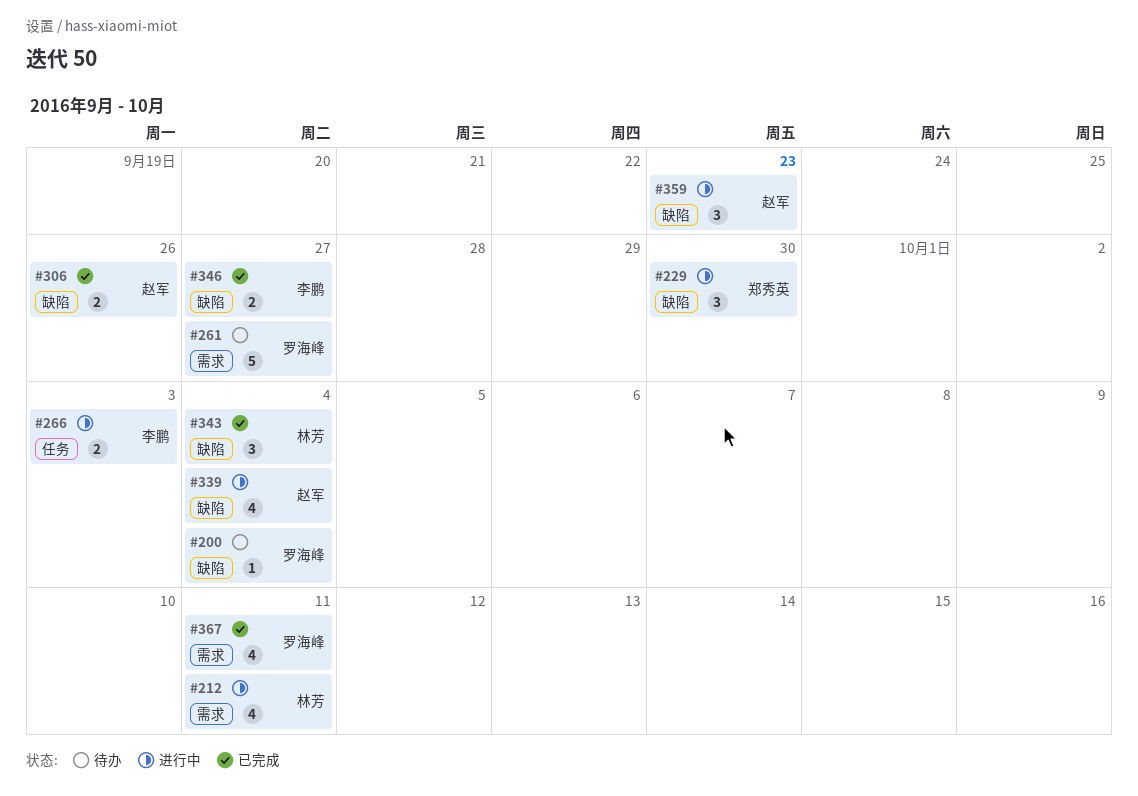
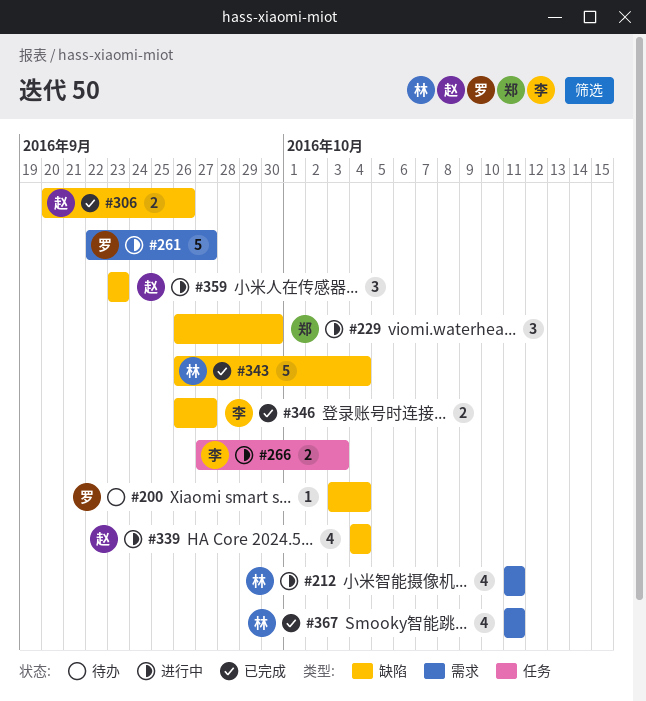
#261, status: 待办 -> 进行中
#343, estimate: 3 -> 5
#367, owner: 罗海峰 -> 林芳

